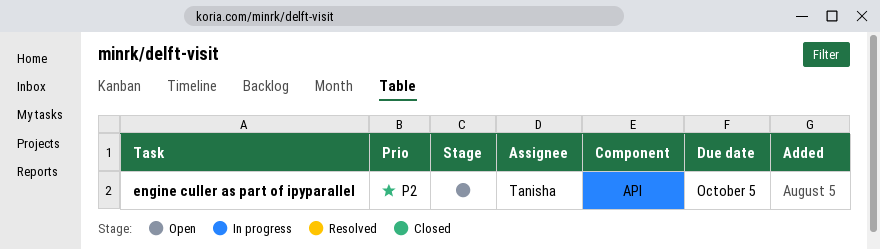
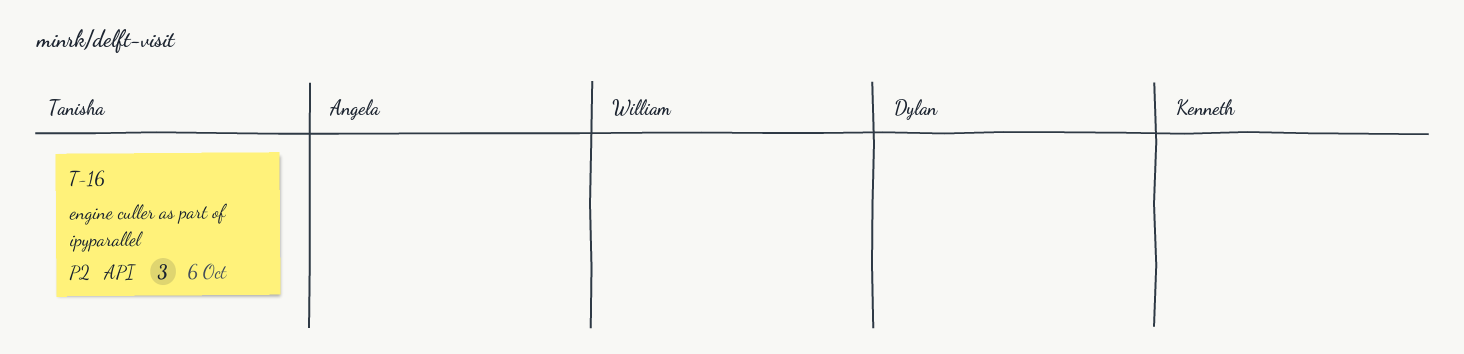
engine culler as part of ipyparallel, due: Oct 5 -> Oct 6

